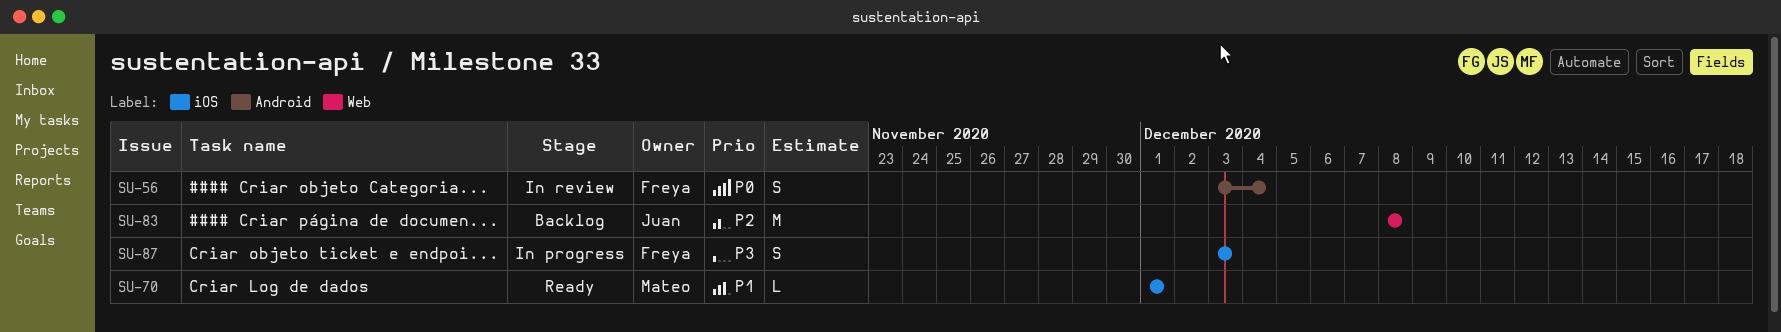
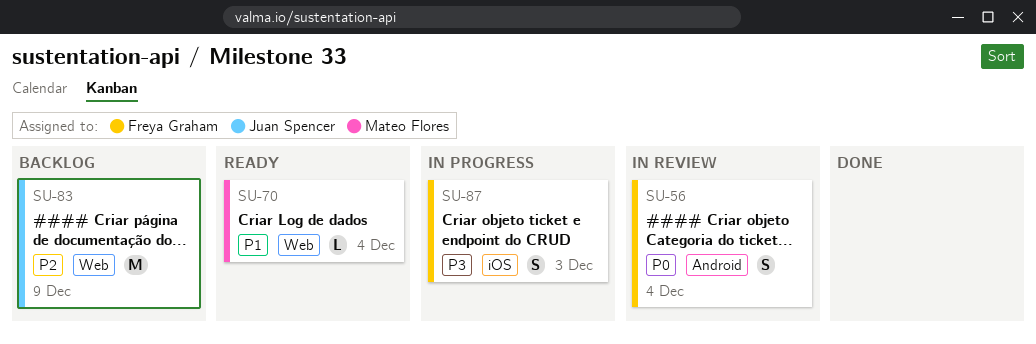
SU-70, label: iOS -> Web
SU-70, due: Dec 1 -> Dec 4
SU-83, due: Dec 8 -> Dec 9

